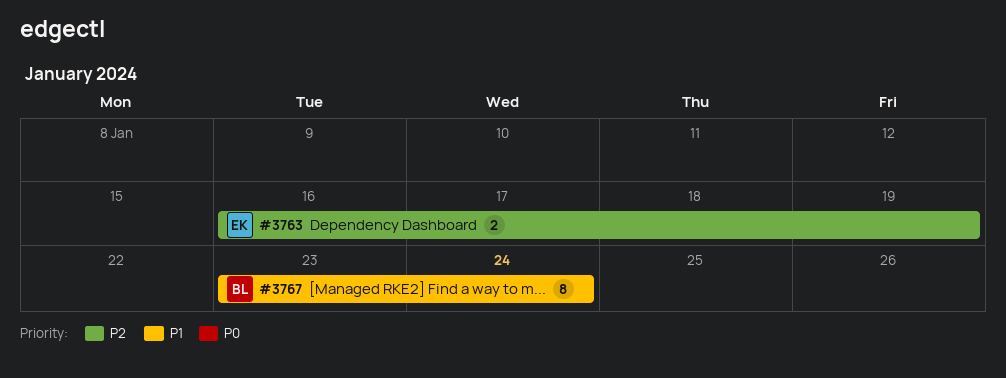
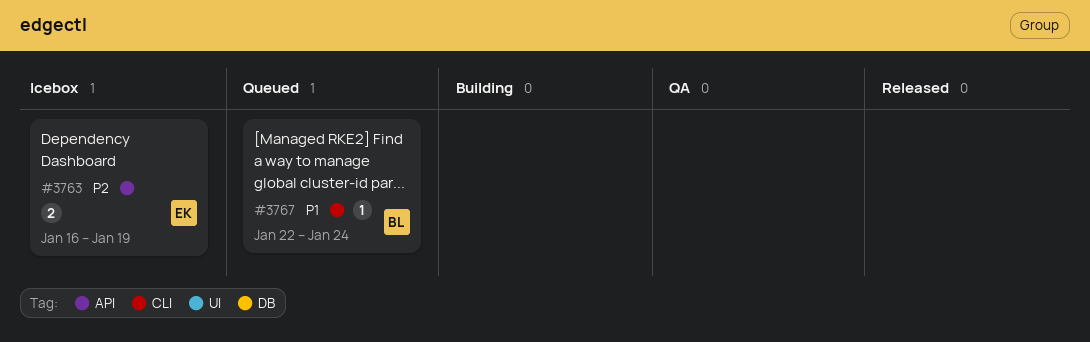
#3767, estimate: 8 -> 1
#3767, start: Jan 23 -> Jan 22

